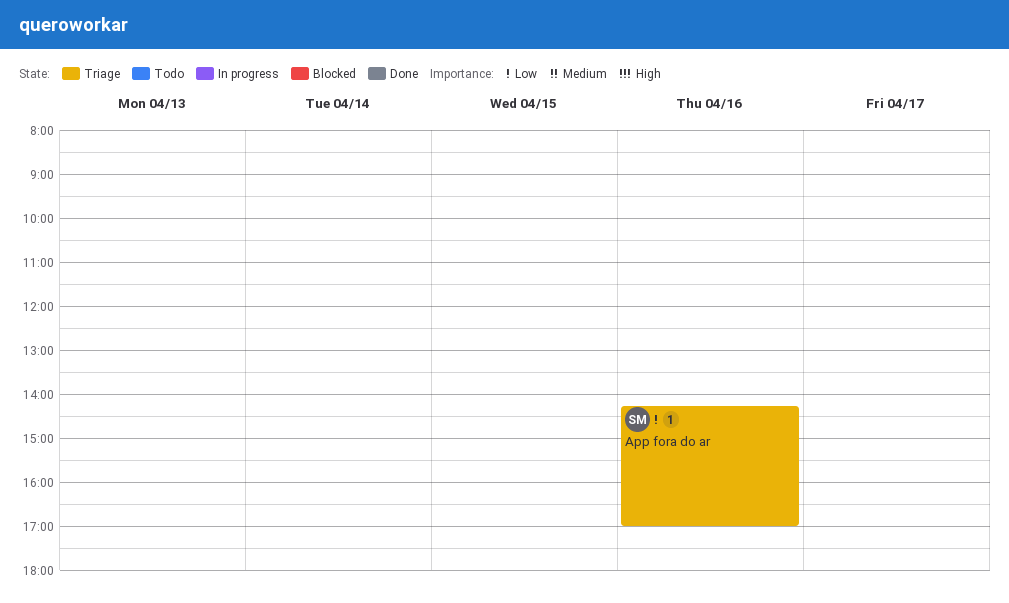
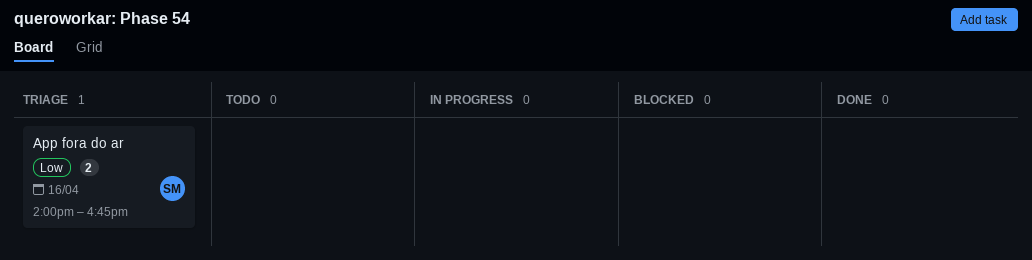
App fora do ar, estimate: 1 -> 2
App fora do ar, begins: 14:15 -> 14:00
App fora do ar, ends: 17:00 -> 16:45

